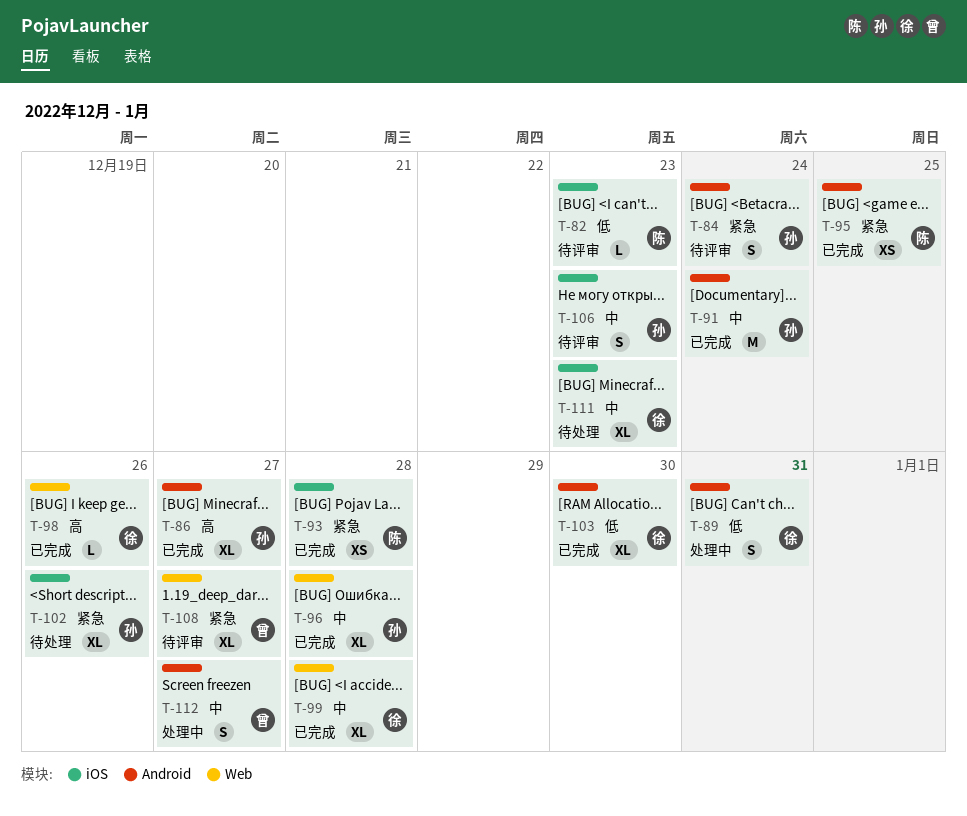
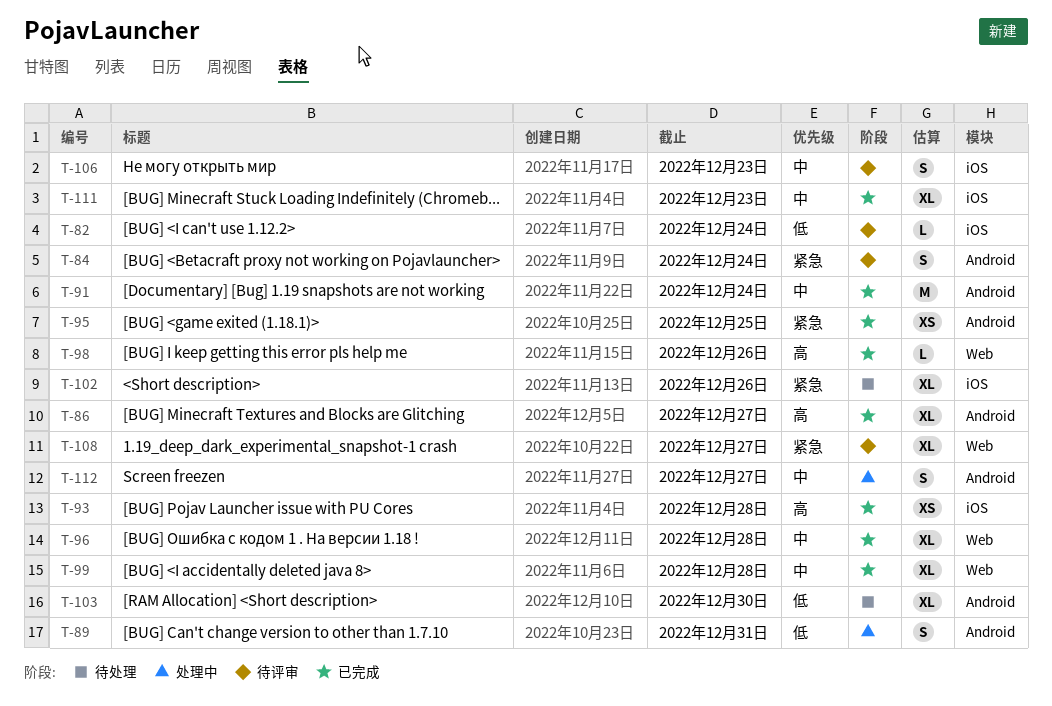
T-82, due: Dec 23 -> Dec 24
T-93, priority: 紧急 -> 高
T-103, status: 已完成 -> 待处理
T-111, status: 待处理 -> 已完成

